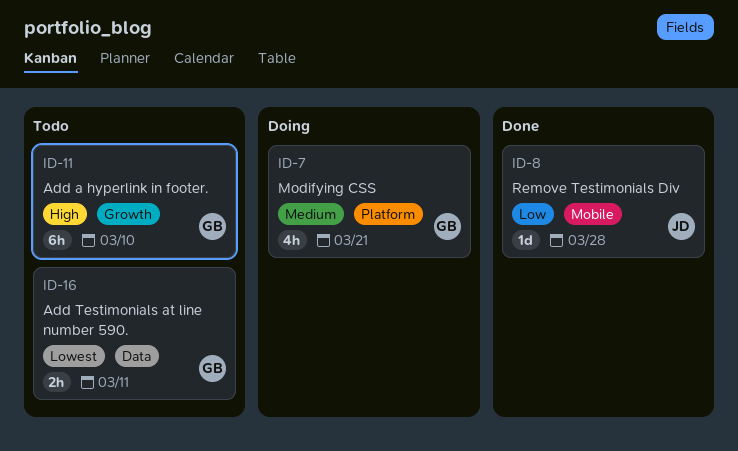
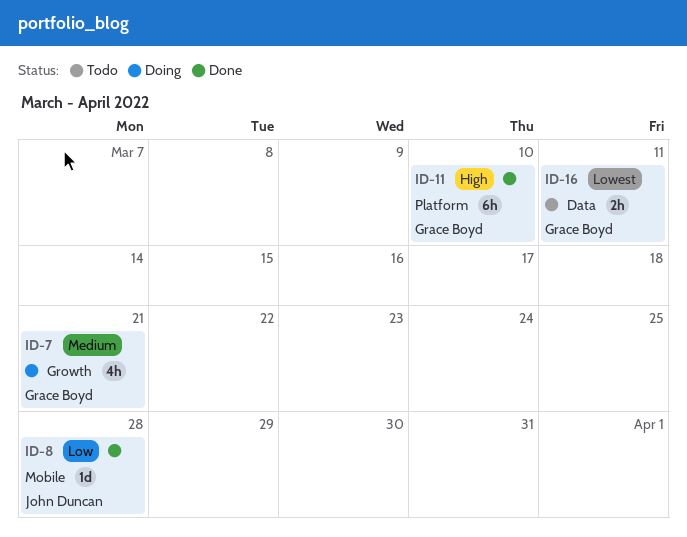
ID-7, label: Platform -> Growth
ID-11, status: Todo -> Done
ID-11, label: Growth -> Platform

